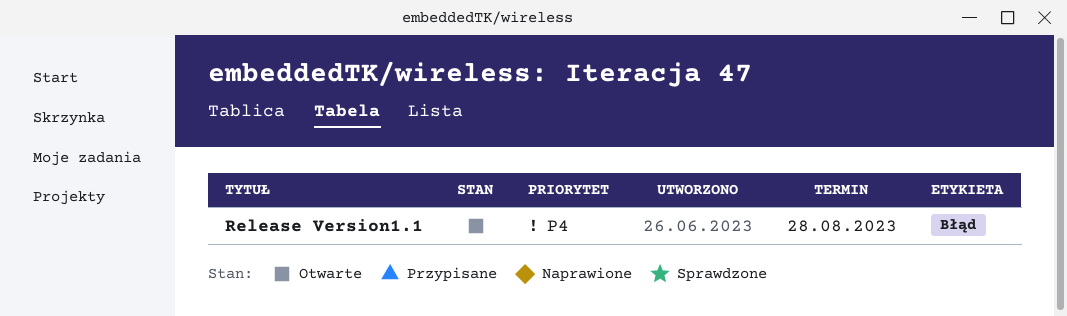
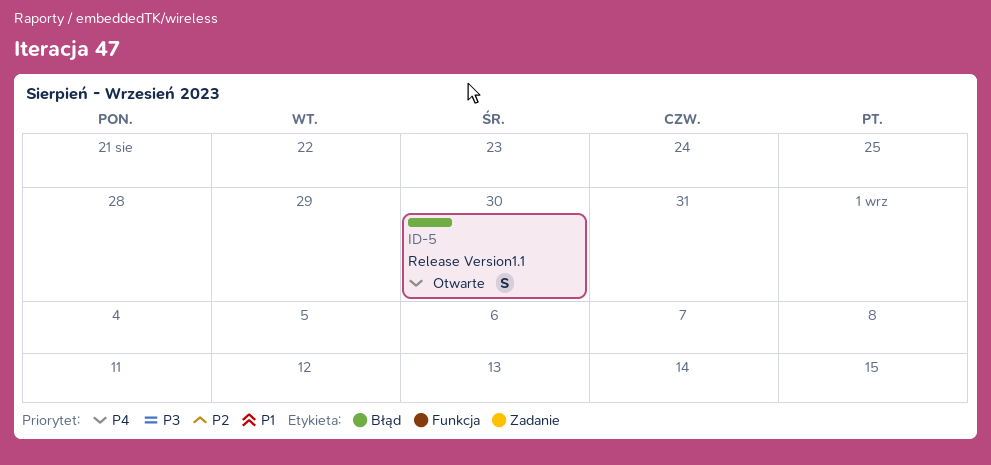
Release Version1.1, due: Aug 28 -> Aug 30

